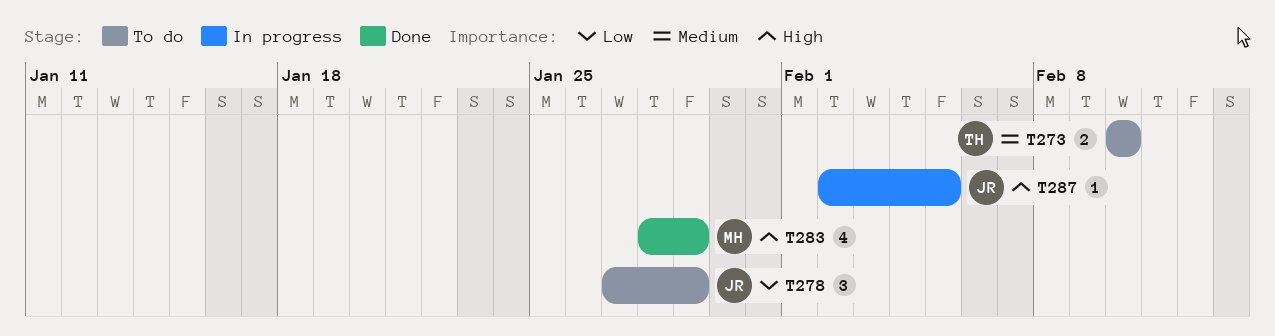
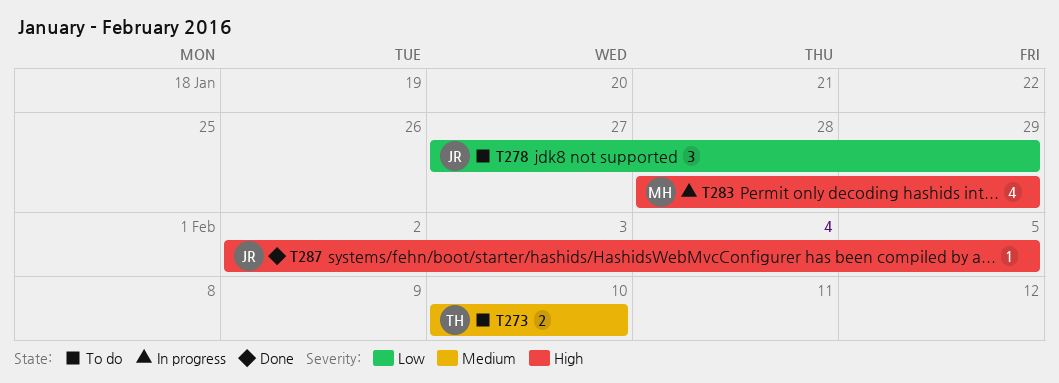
T283, status: Done -> In progress
T287, status: In progress -> Done

